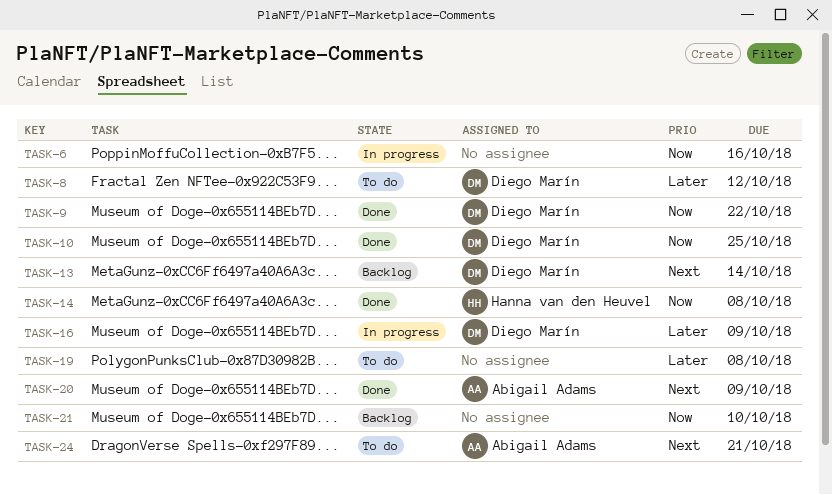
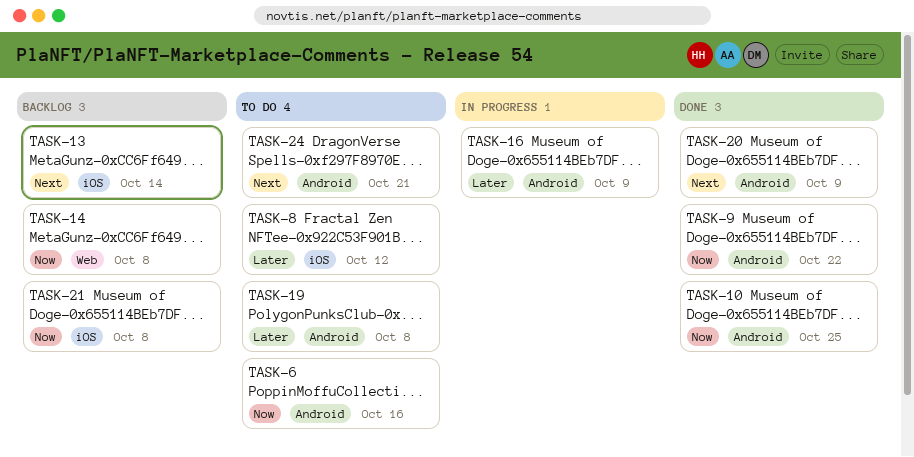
TASK-6, status: In progress -> To do
TASK-14, status: Done -> Backlog
TASK-21, due: Oct 10 -> Oct 8

